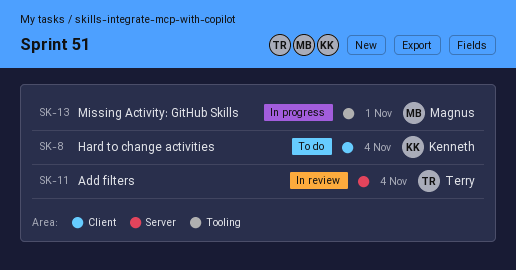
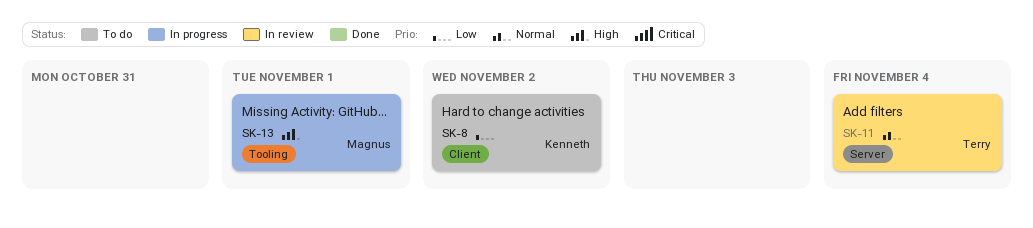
SK-8, due: Nov 4 -> Nov 2

